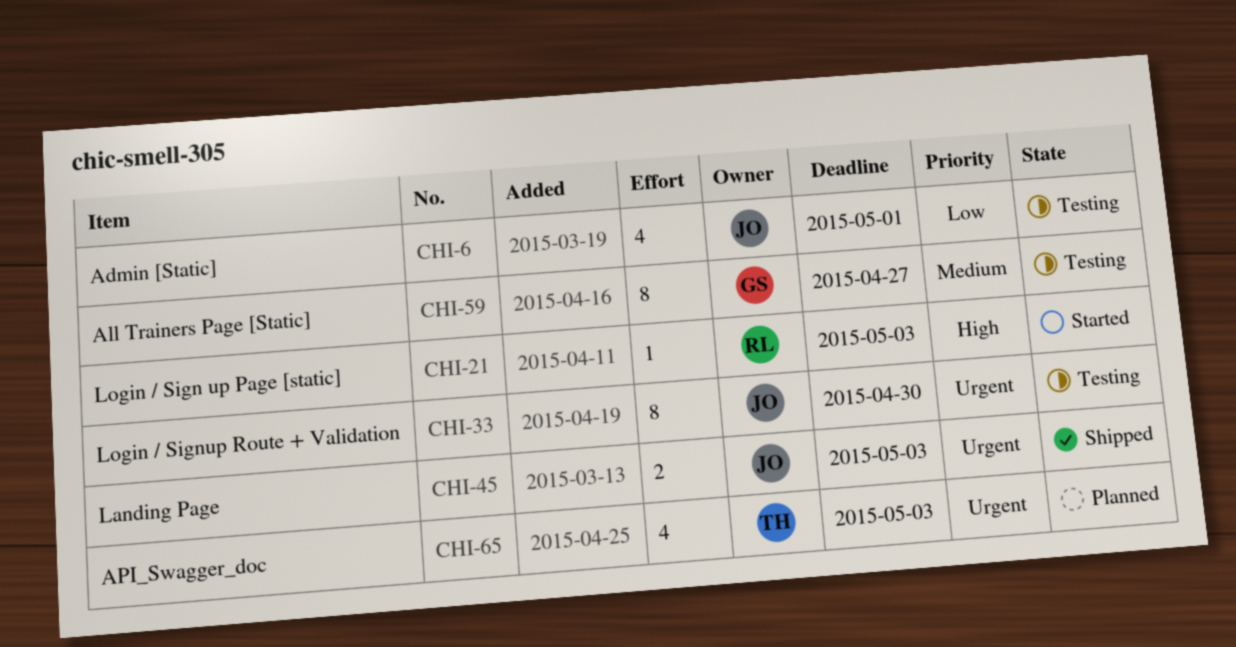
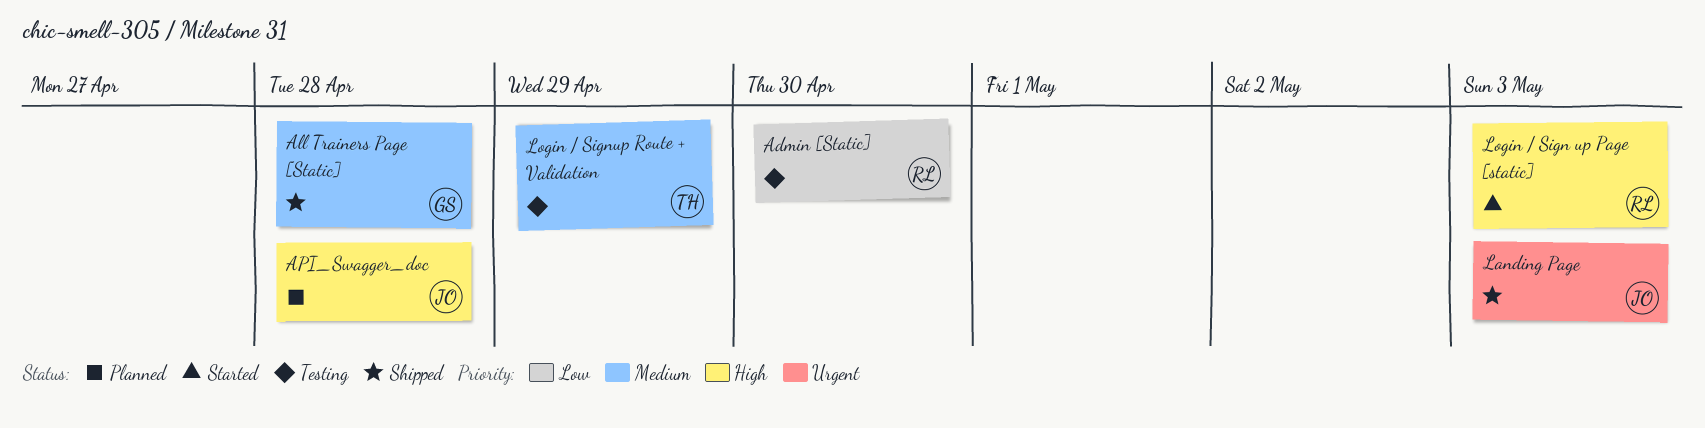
Admin [Static], owner: JO -> RL
Admin [Static], due: May 1 -> Apr 30
All Trainers Page [Static], status: Testing -> Shipped
All Trainers Page [Static], due: Apr 27 -> Apr 28
API_Swagger_doc, owner: TH -> JO
API_Swagger_doc, priority: Urgent -> High
API_Swagger_doc, due: May 3 -> Apr 28
Login / Signup Route + Validation, owner: JO -> TH
Login / Signup Route + Validation, priority: Urgent -> Medium
Login / Signup Route + Validation, due: Apr 30 -> Apr 29

